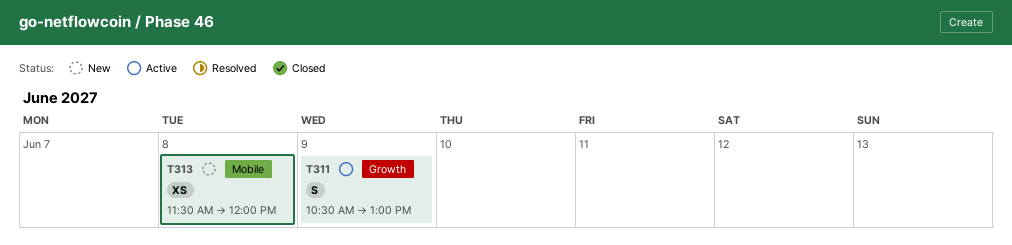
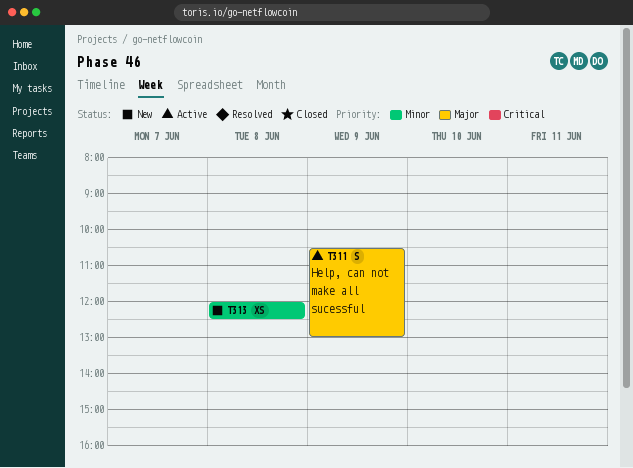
T313, begins: 11:30 -> 12:00
T313, ends: 12:00 -> 12:30

